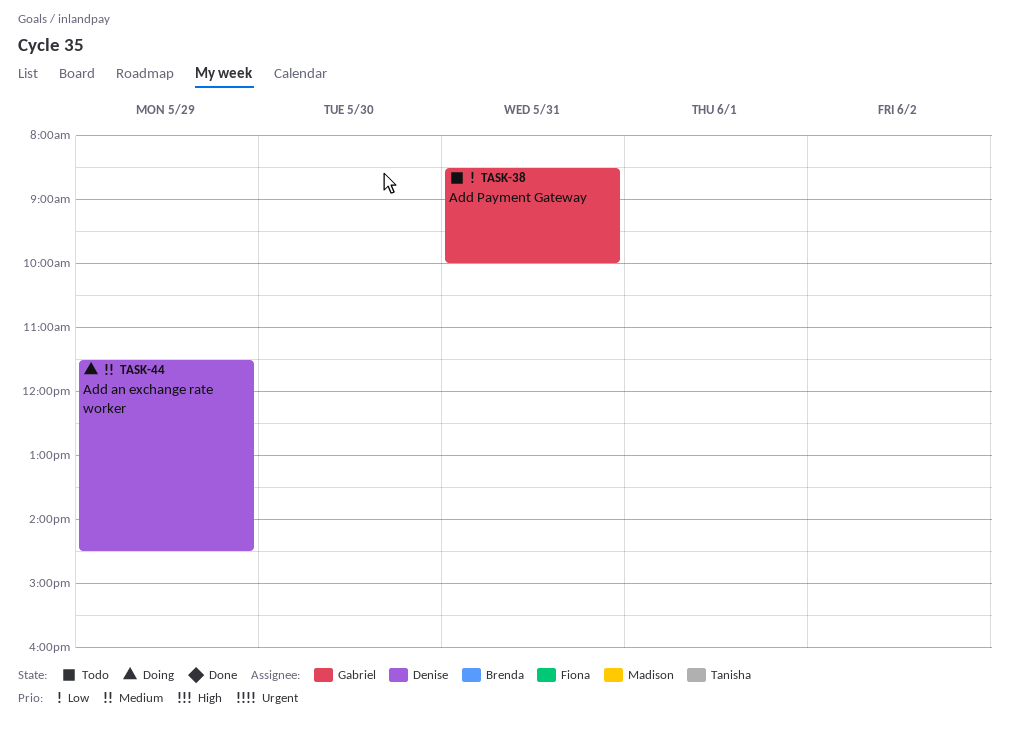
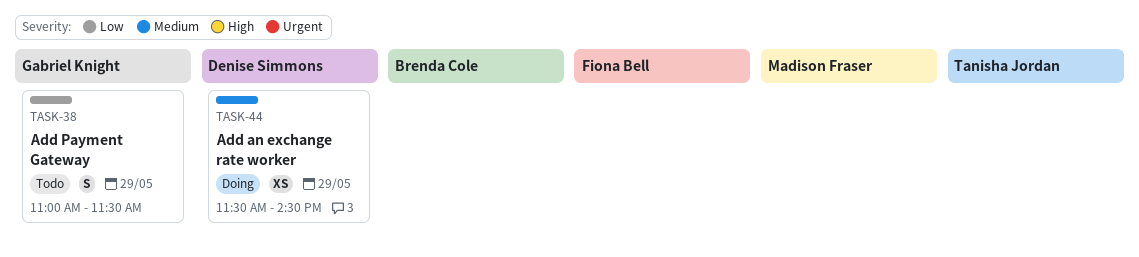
TASK-38, day: May 31 -> May 29
TASK-38, begins: 08:30 -> 11:00
TASK-38, ends: 10:00 -> 11:30

